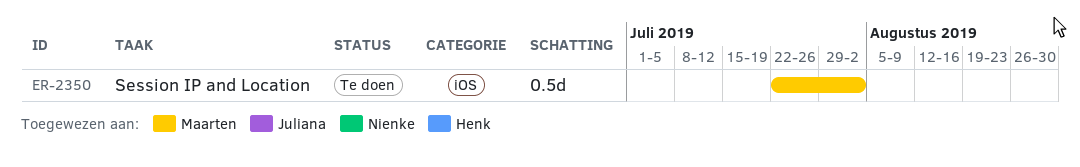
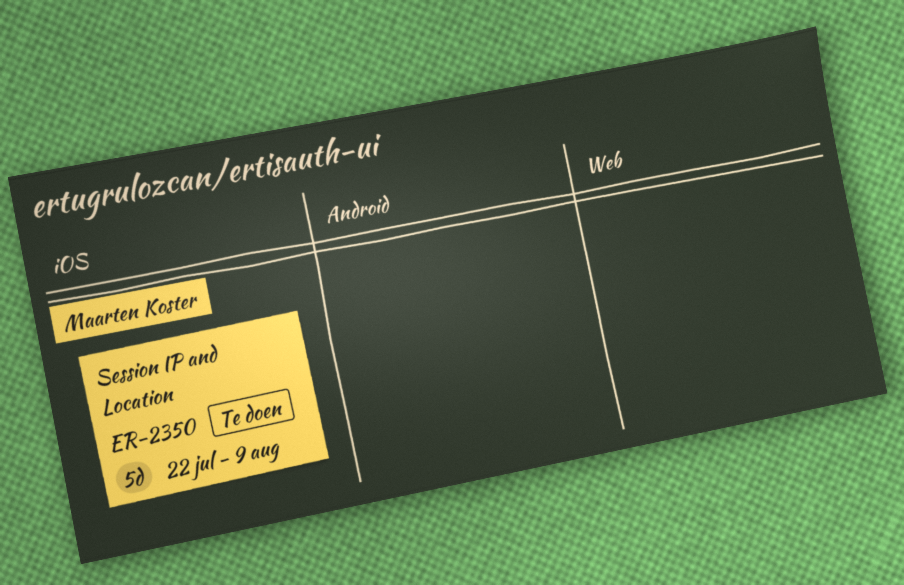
ER-2350, estimate: 0.5d -> 5d
ER-2350, due: Aug 2 -> Aug 9

